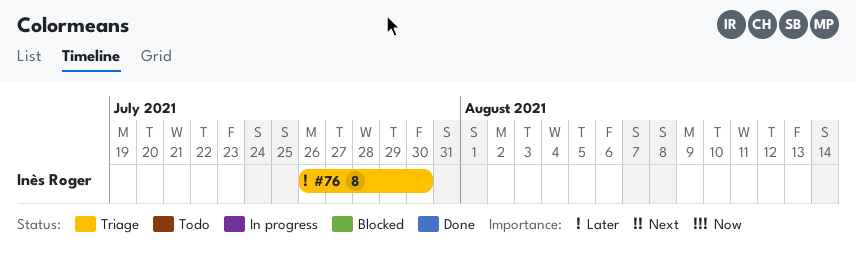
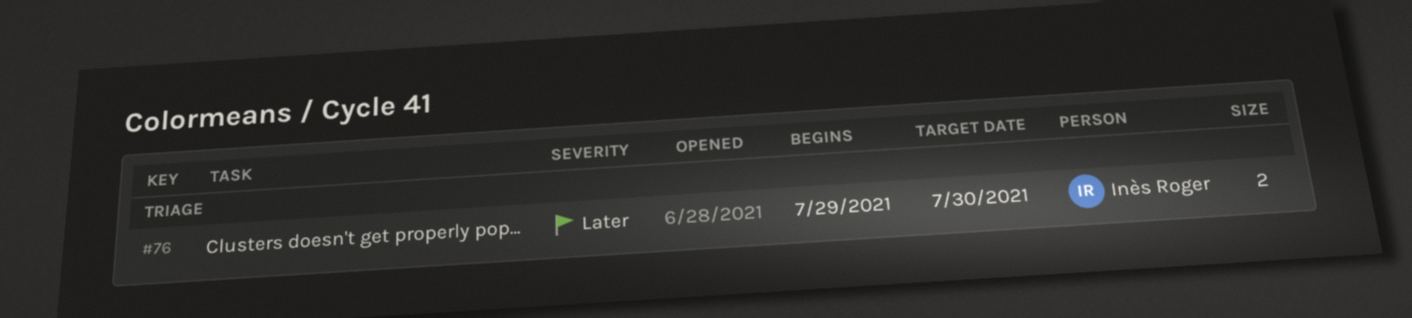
#76, estimate: 8 -> 2
#76, start: Jul 26 -> Jul 29

